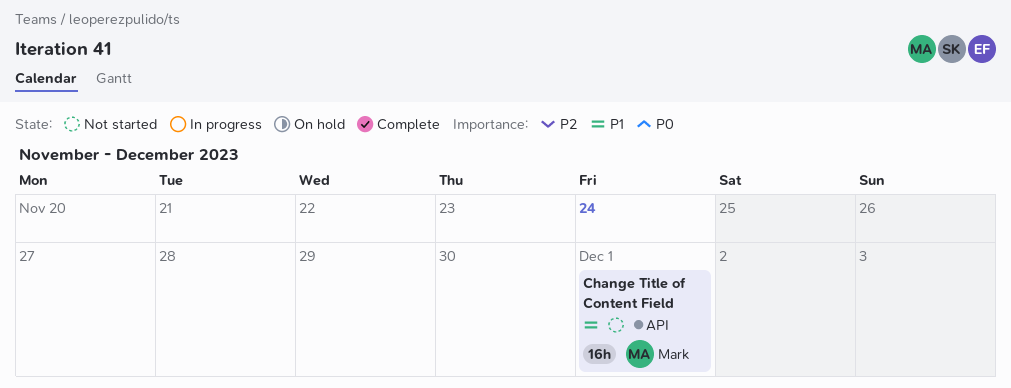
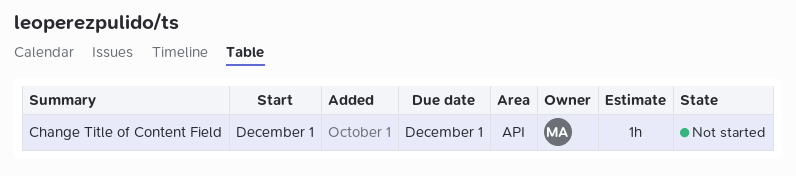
Change Title of Content Field, estimate: 16h -> 1h

